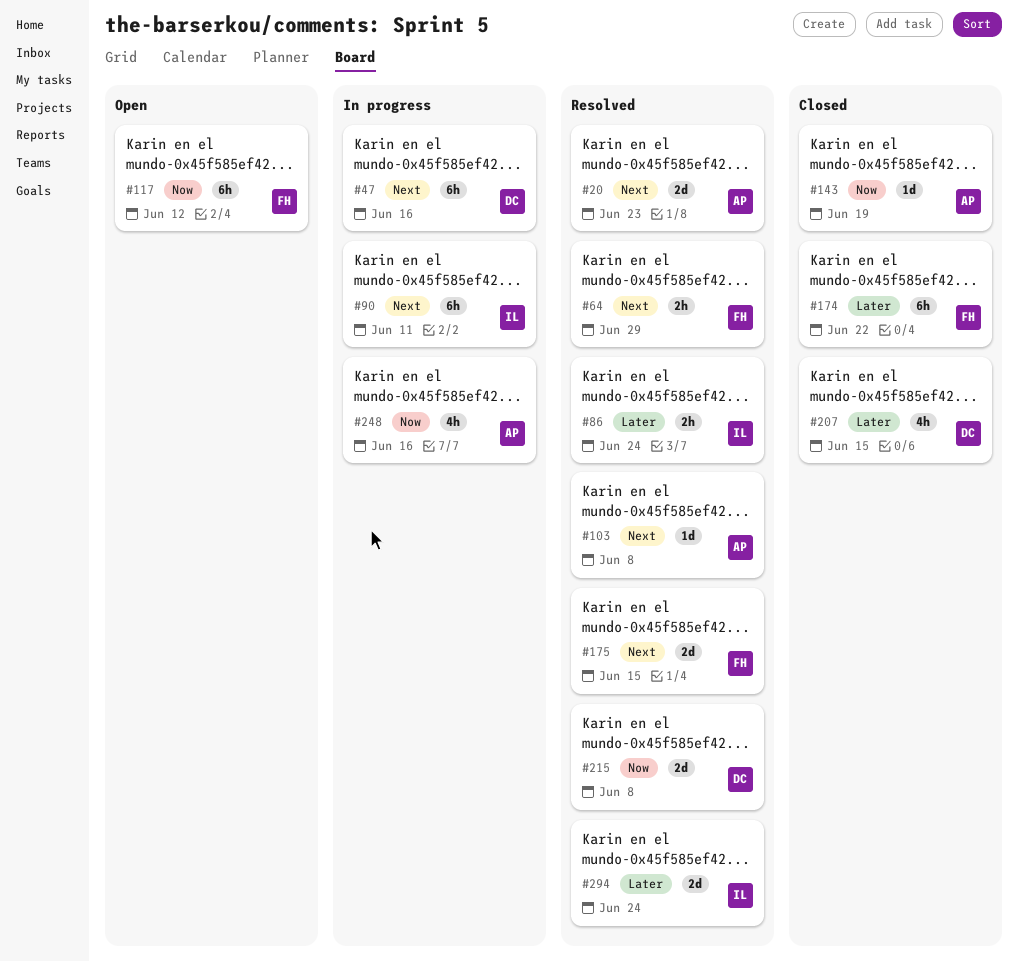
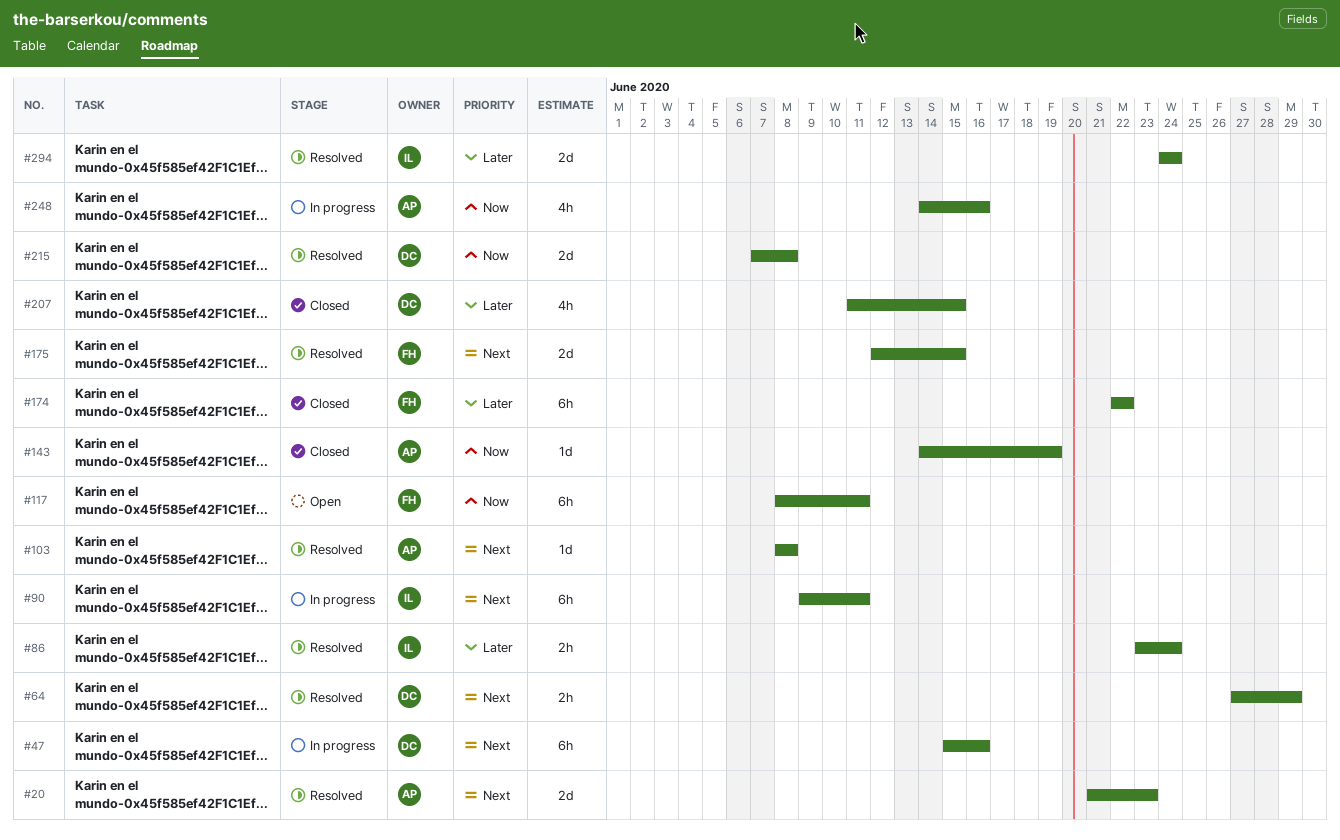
#64, owner: FH -> DC
#117, due: Jun 12 -> Jun 11

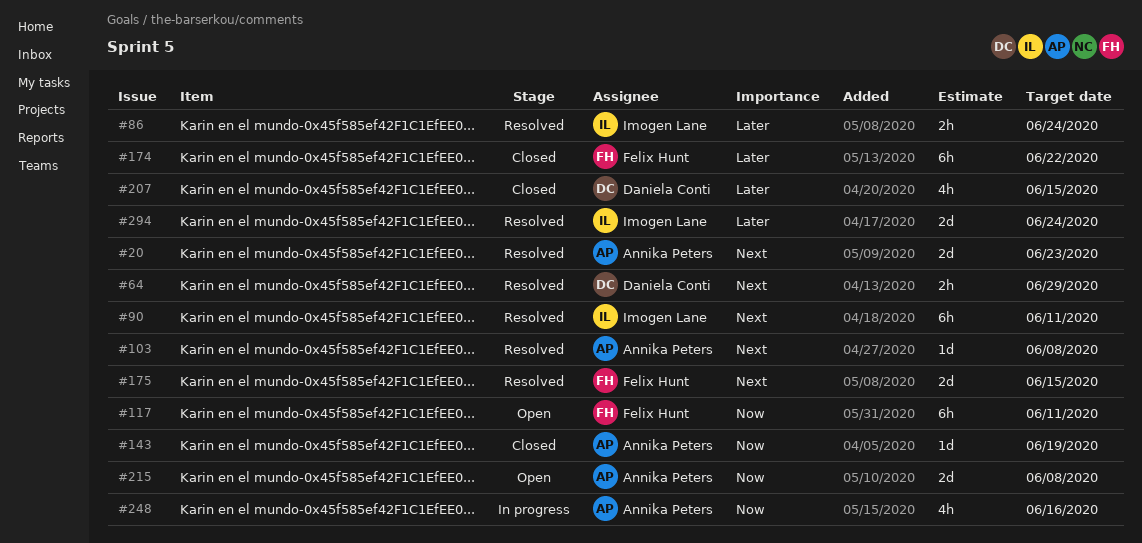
#47: present -> none
#90, status: In progress -> Resolved
#215, status: Resolved -> Open
#215, owner: Daniela Conti -> Annika Peters

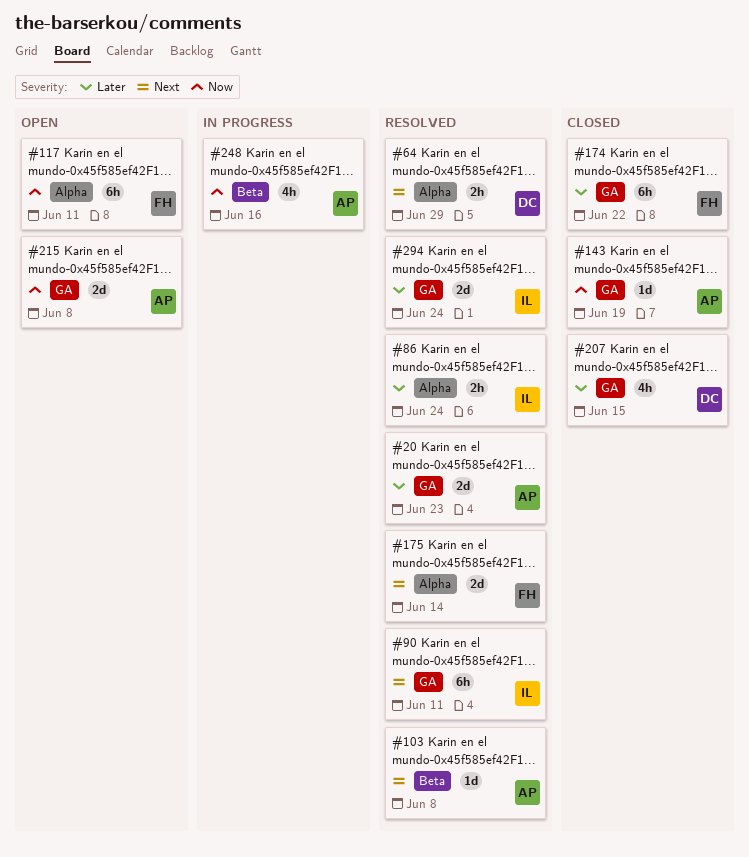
#20, priority: Next -> Later
#175, due: Jun 15 -> Jun 14

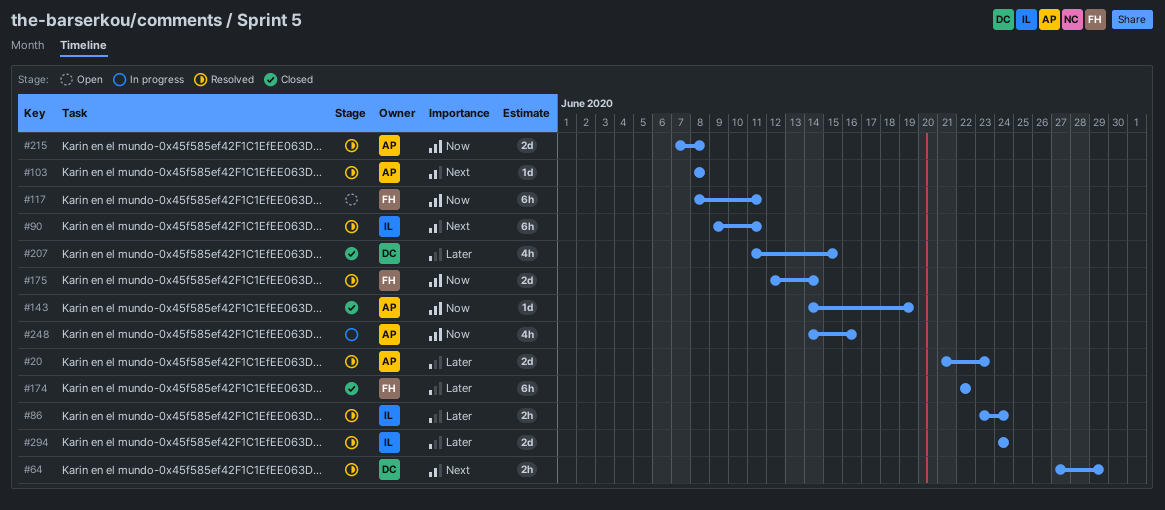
#175, priority: Next -> Now
#215, status: Open -> Resolved

